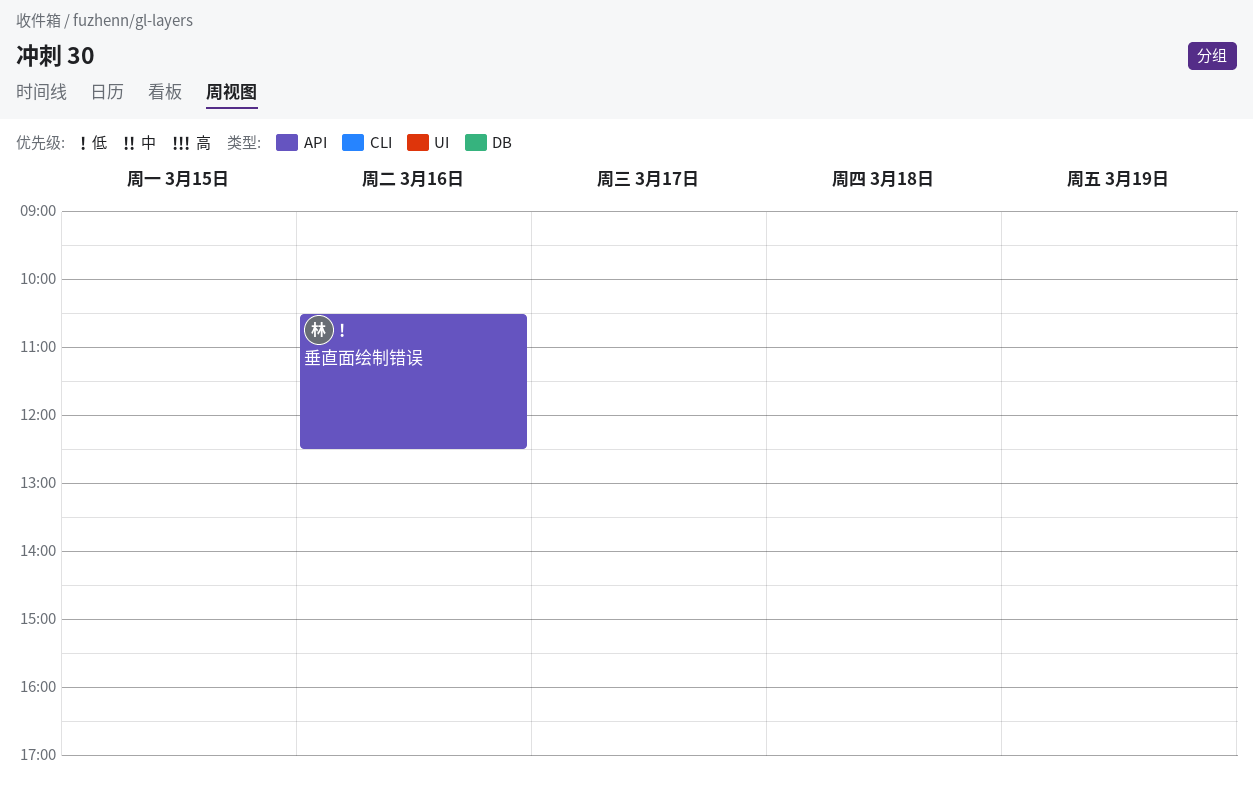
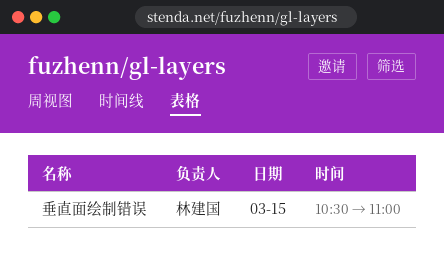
垂直面绘制错误, day: Mar 16 -> Mar 15
垂直面绘制错误, ends: 12:30 -> 11:00

